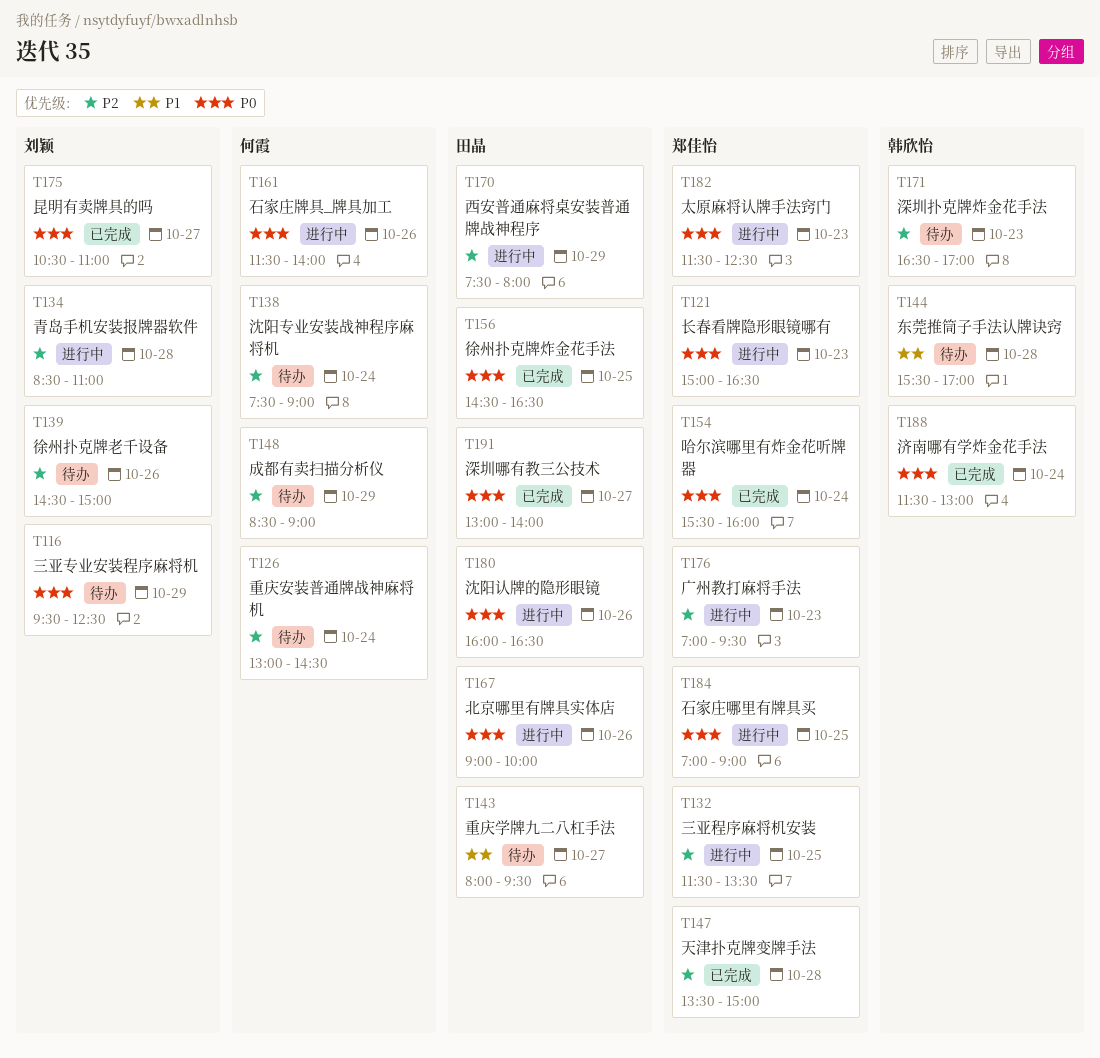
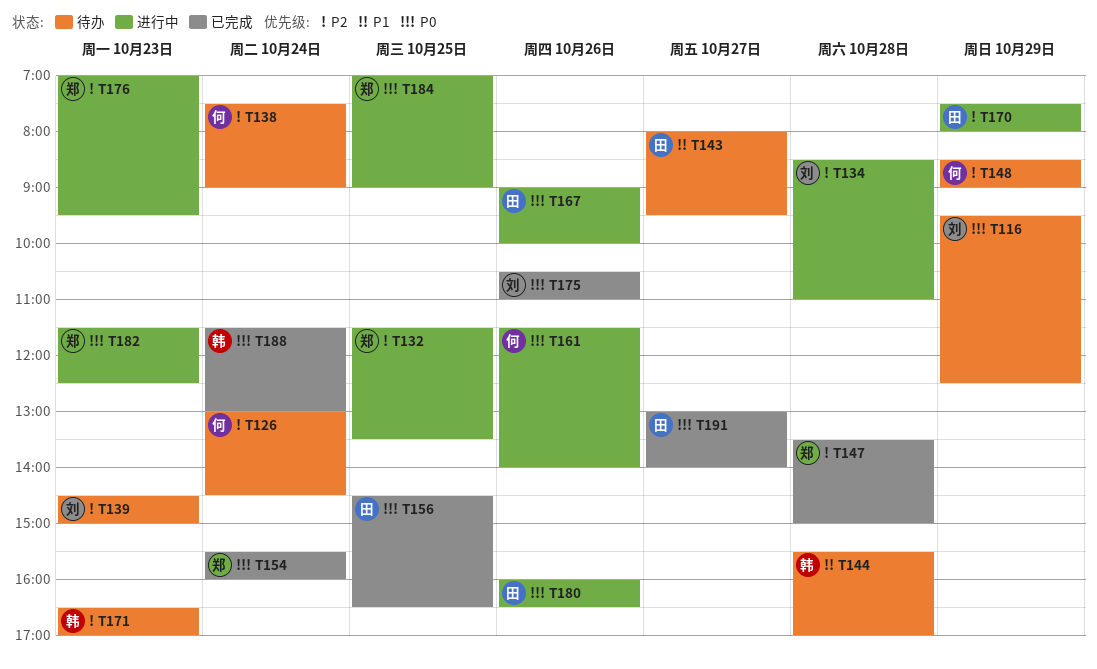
T121: present -> none
T139, day: Oct 26 -> Oct 23
T175, day: Oct 27 -> Oct 26

